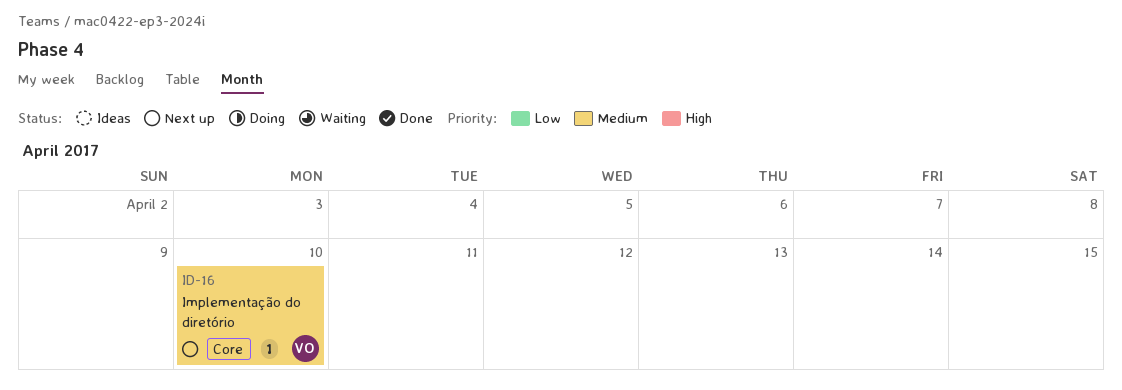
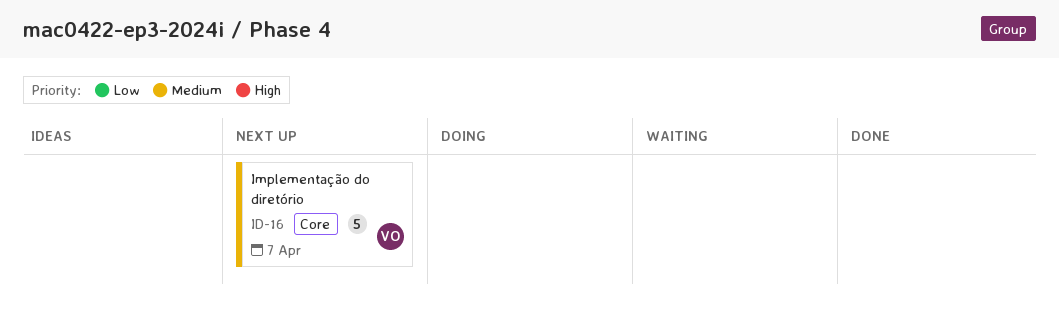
ID-16, estimate: 1 -> 5
ID-16, due: Apr 10 -> Apr 7

